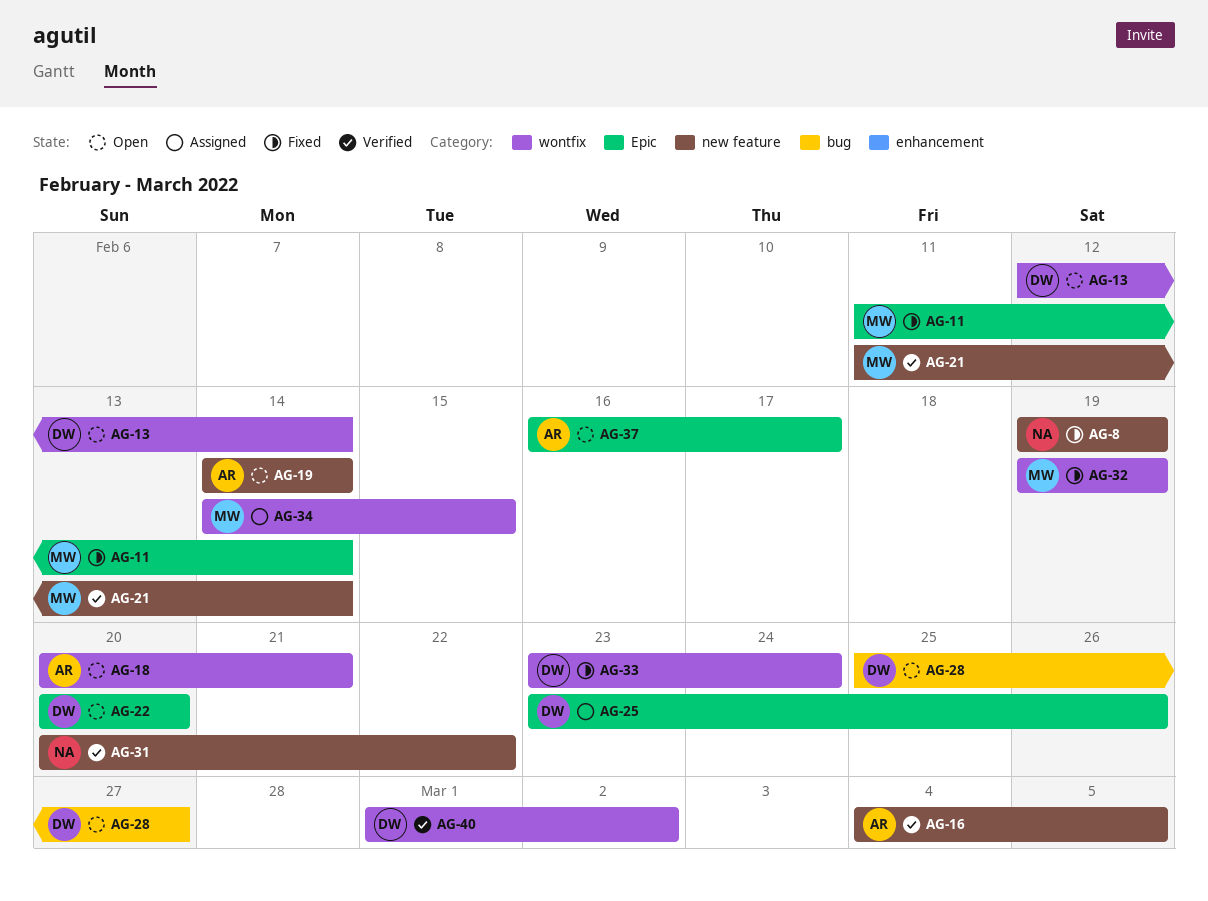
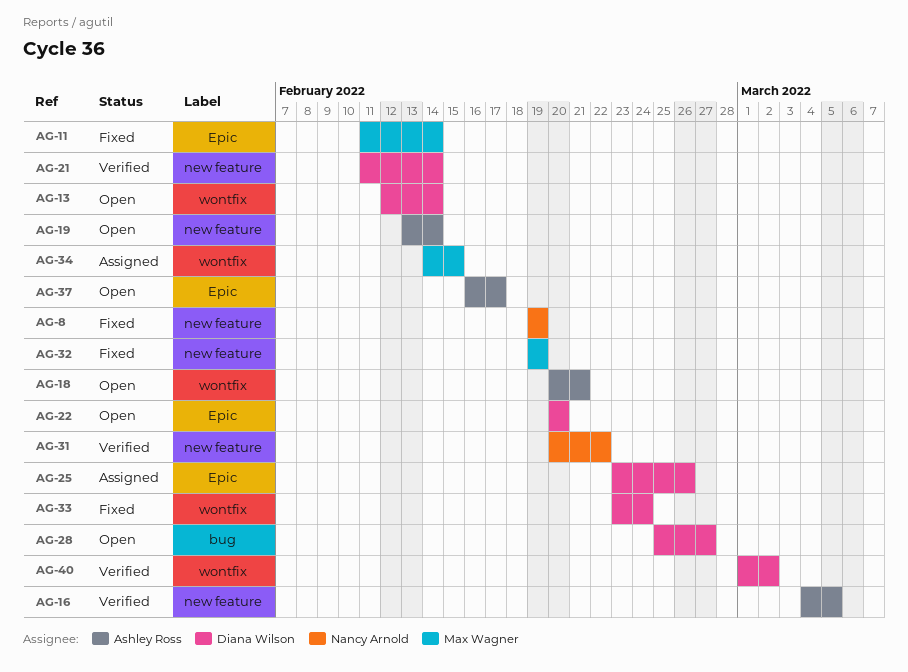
AG-19, start: Feb 14 -> Feb 13
AG-21, owner: Max Wagner -> Diana Wilson
AG-32, label: wontfix -> new feature

